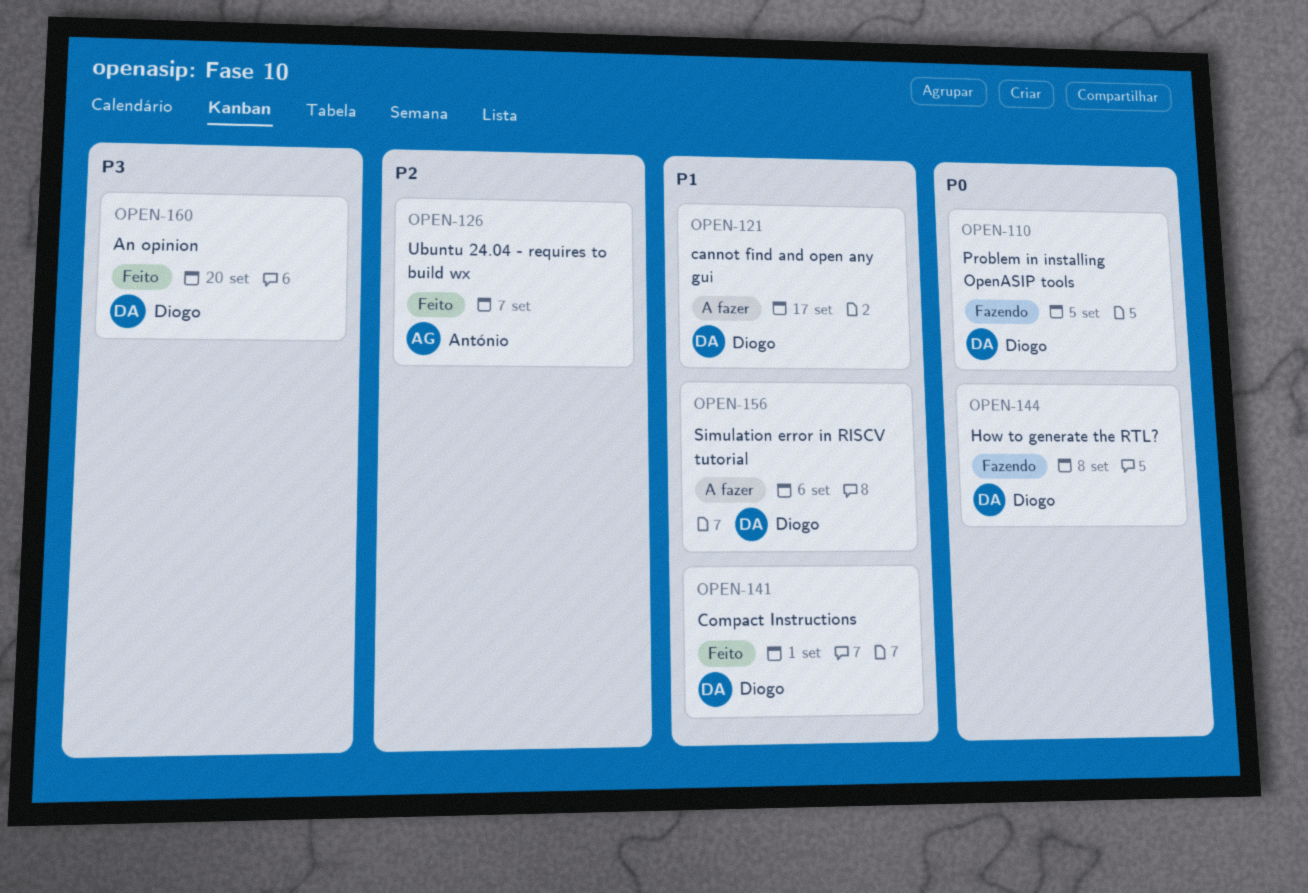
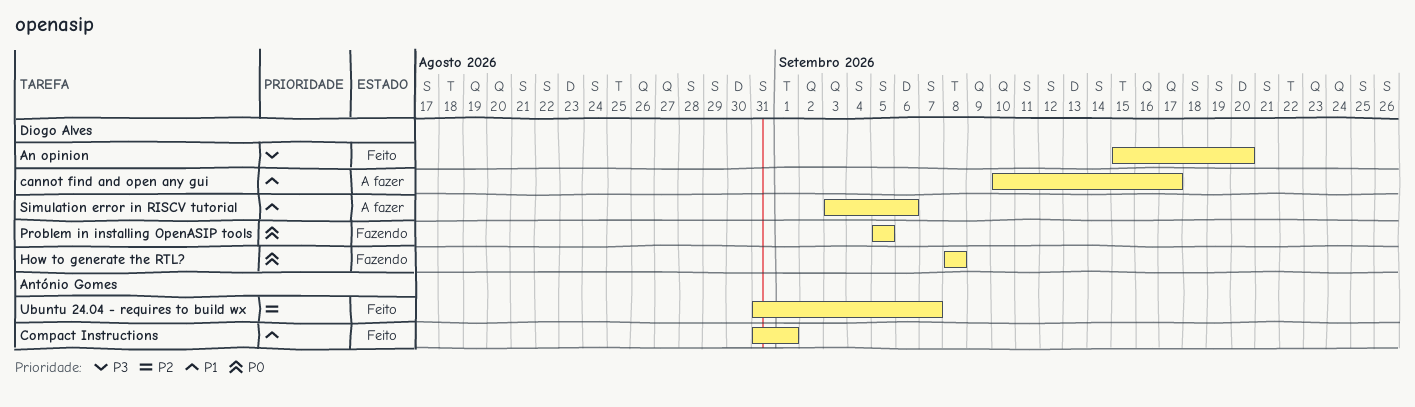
Compact Instructions, owner: Diogo Alves -> António Gomes

